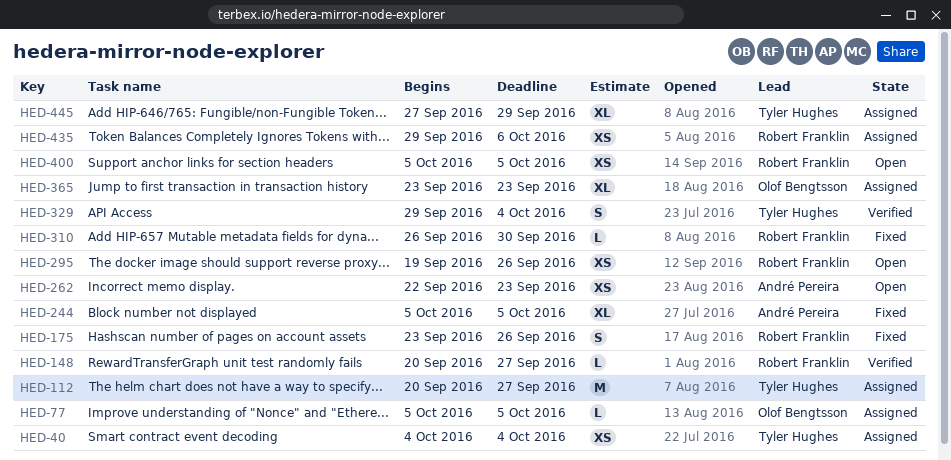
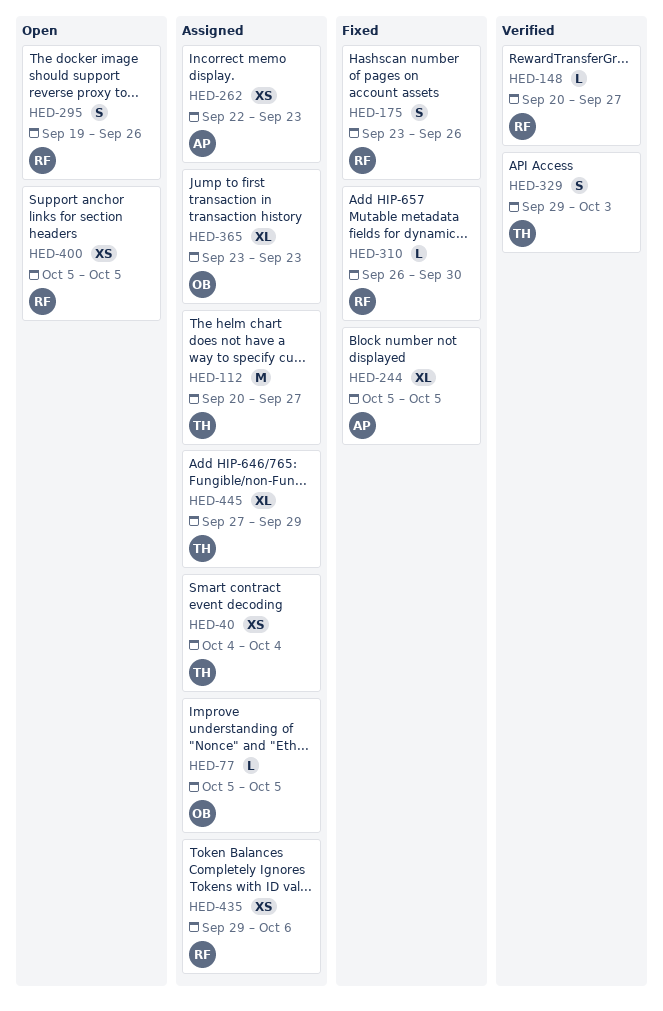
HED-262, status: Open -> Assigned
HED-295, estimate: XS -> S
HED-329, due: Oct 4 -> Oct 3

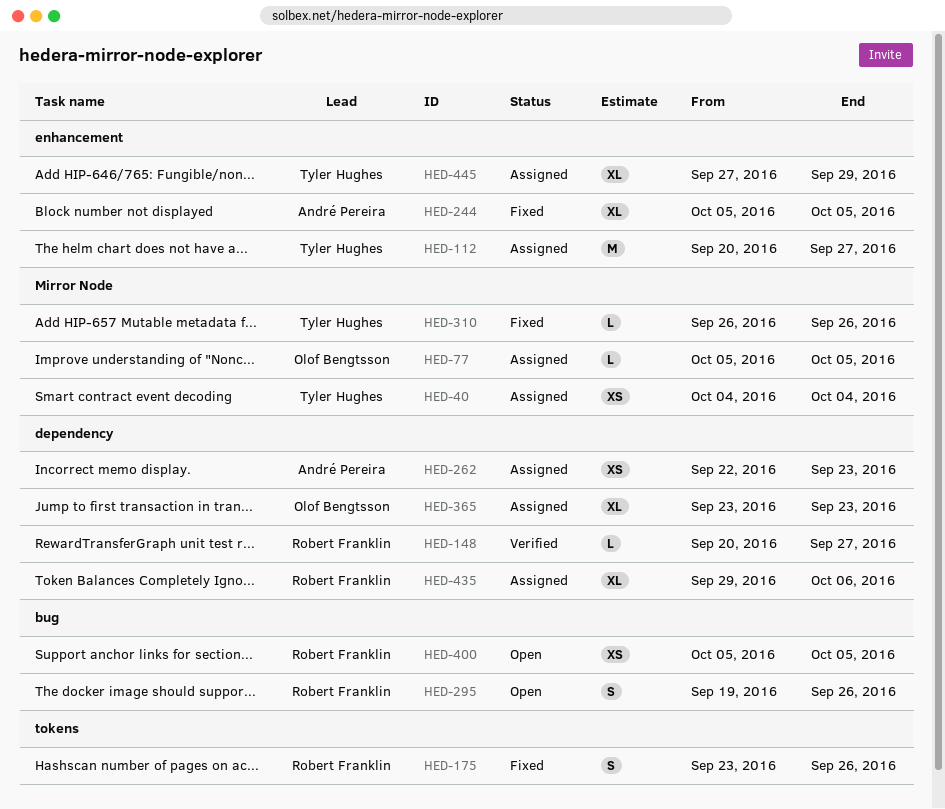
HED-310, owner: Robert Franklin -> Tyler Hughes
HED-310, due: Sep 30 -> Sep 26
HED-329: present -> none
HED-435, estimate: XS -> XL

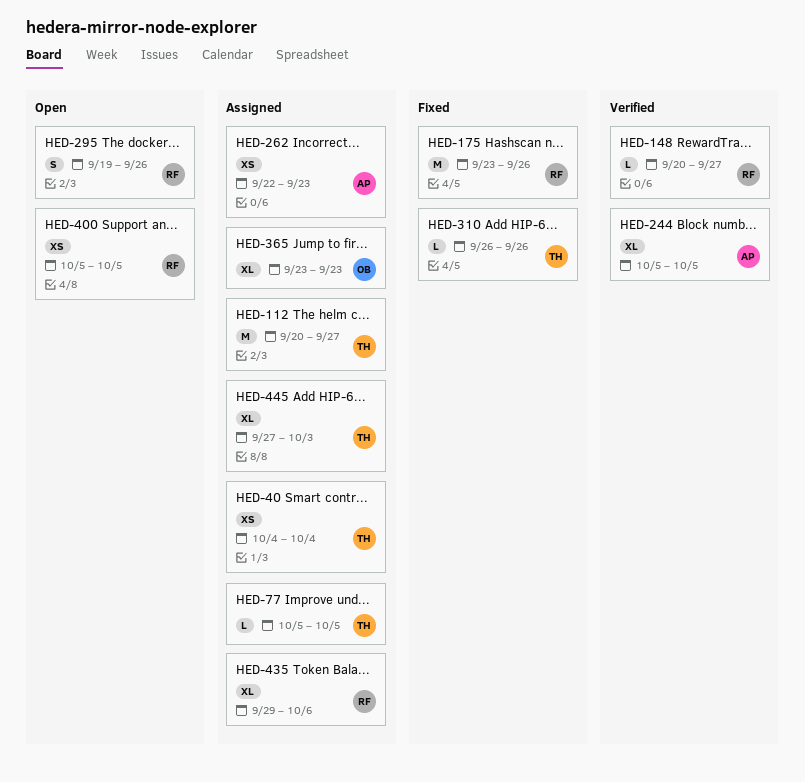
HED-77, owner: Olof Bengtsson -> Tyler Hughes
HED-175, estimate: S -> M
HED-244, status: Fixed -> Verified
HED-445, due: Sep 29 -> Oct 3

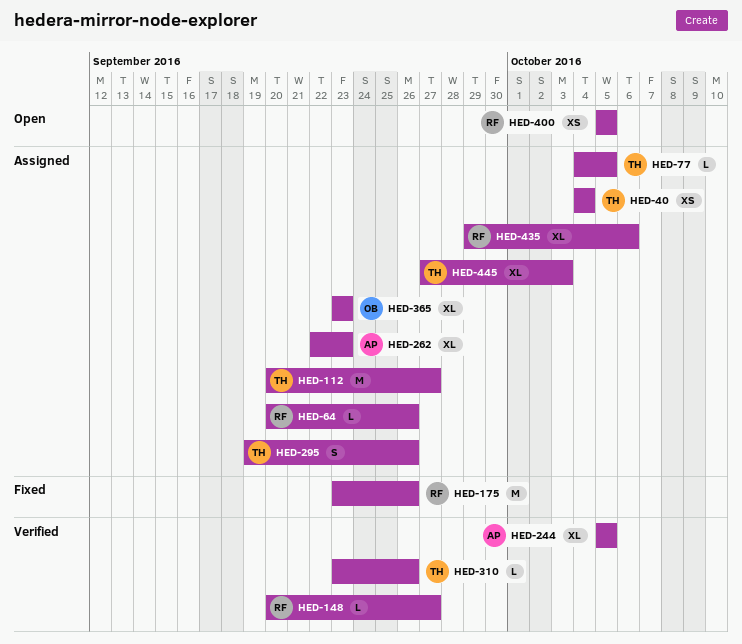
HED-64: none -> present
HED-77, start: Oct 5 -> Oct 4
HED-262, estimate: XS -> XL
HED-295, status: Open -> Assigned
HED-295, owner: RF -> TH
HED-310, status: Fixed -> Verified
HED-310, start: Sep 26 -> Sep 23

